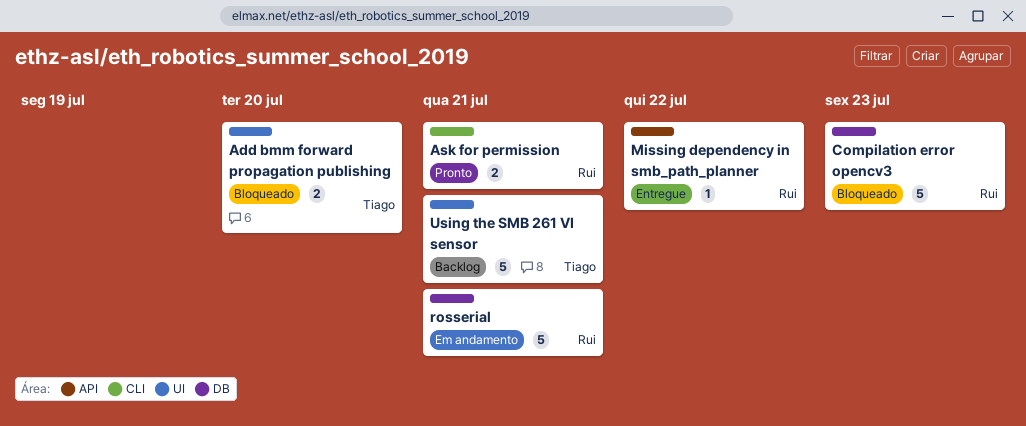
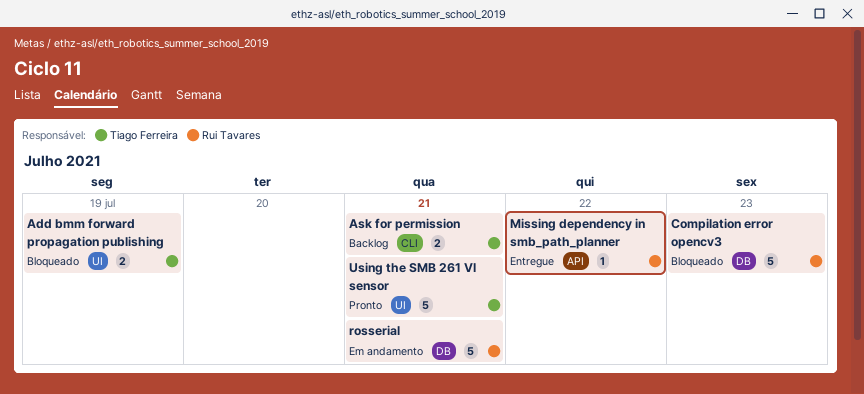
Add bmm forward propagation publishing, due: Jul 20 -> Jul 19
Ask for permission, status: Pronto -> Backlog
Ask for permission, owner: Rui Tavares -> Tiago Ferreira
Using the SMB 261 VI sensor, status: Backlog -> Pronto

